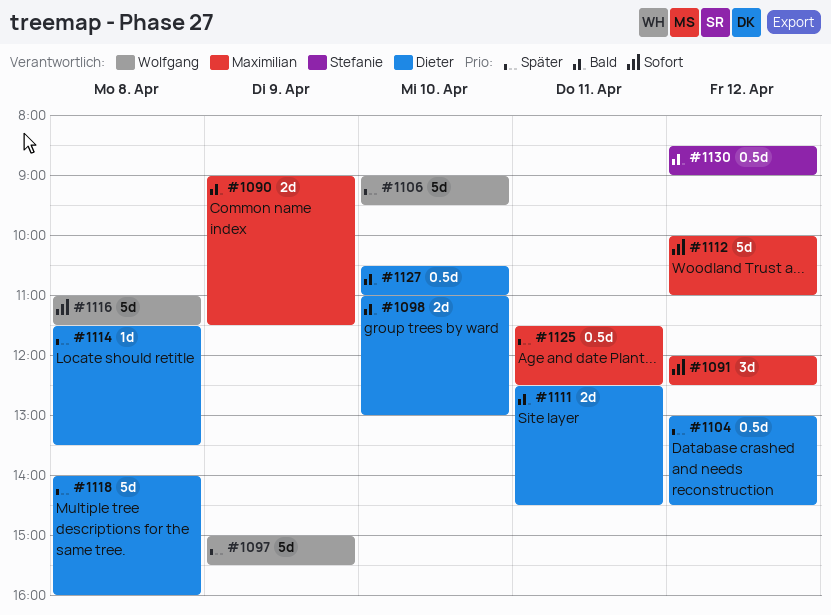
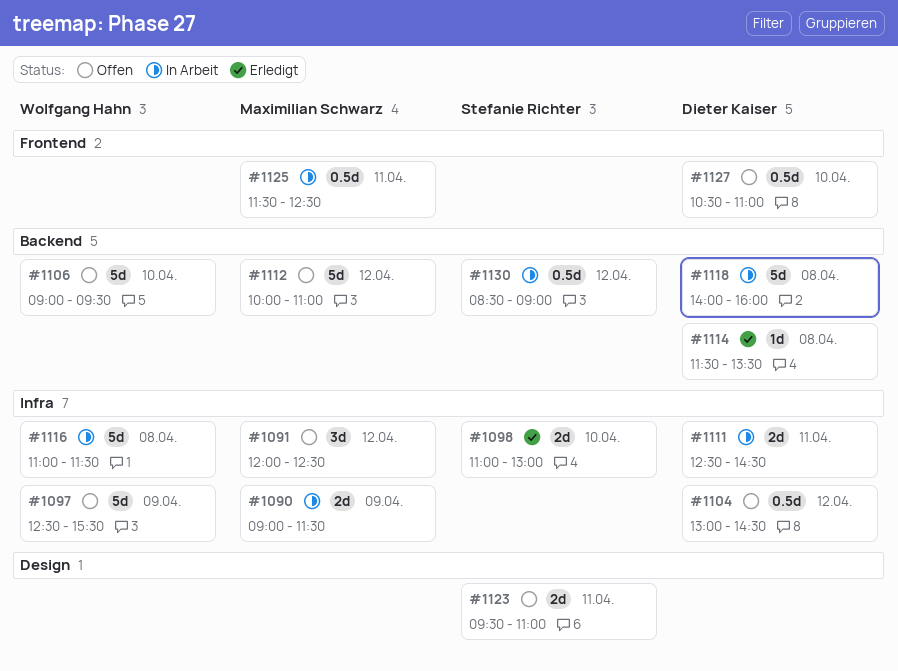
#1097, begins: 15:00 -> 12:30
#1098, owner: Dieter Kaiser -> Stefanie Richter
#1123: none -> present

